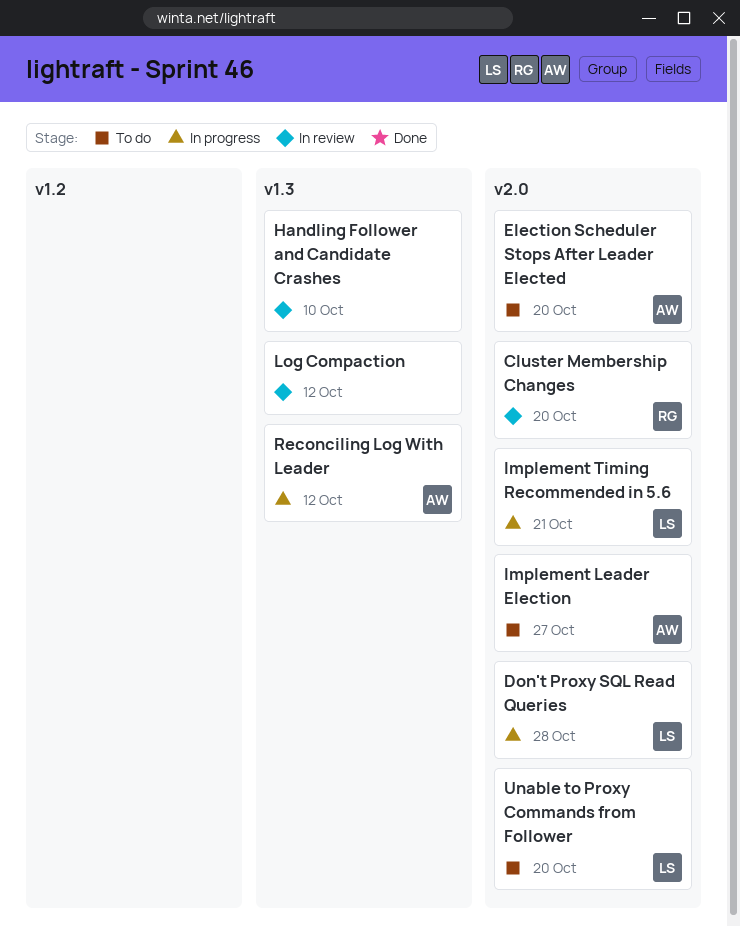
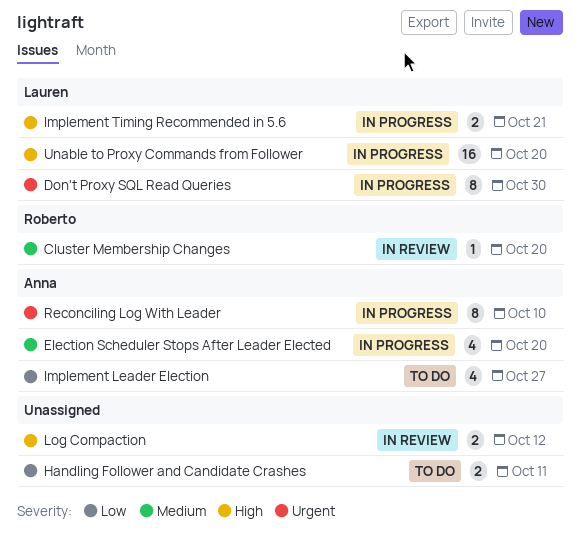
Don't Proxy SQL Read Queries, due: Oct 28 -> Oct 30
Election Scheduler Stops After Leader Elected, status: To do -> In progress
Handling Follower and Candidate Crashes, status: In review -> To do
Handling Follower and Candidate Crashes, due: Oct 10 -> Oct 11
Reconciling Log With Leader, due: Oct 12 -> Oct 10
Unable to Proxy Commands from Follower, status: To do -> In progress

